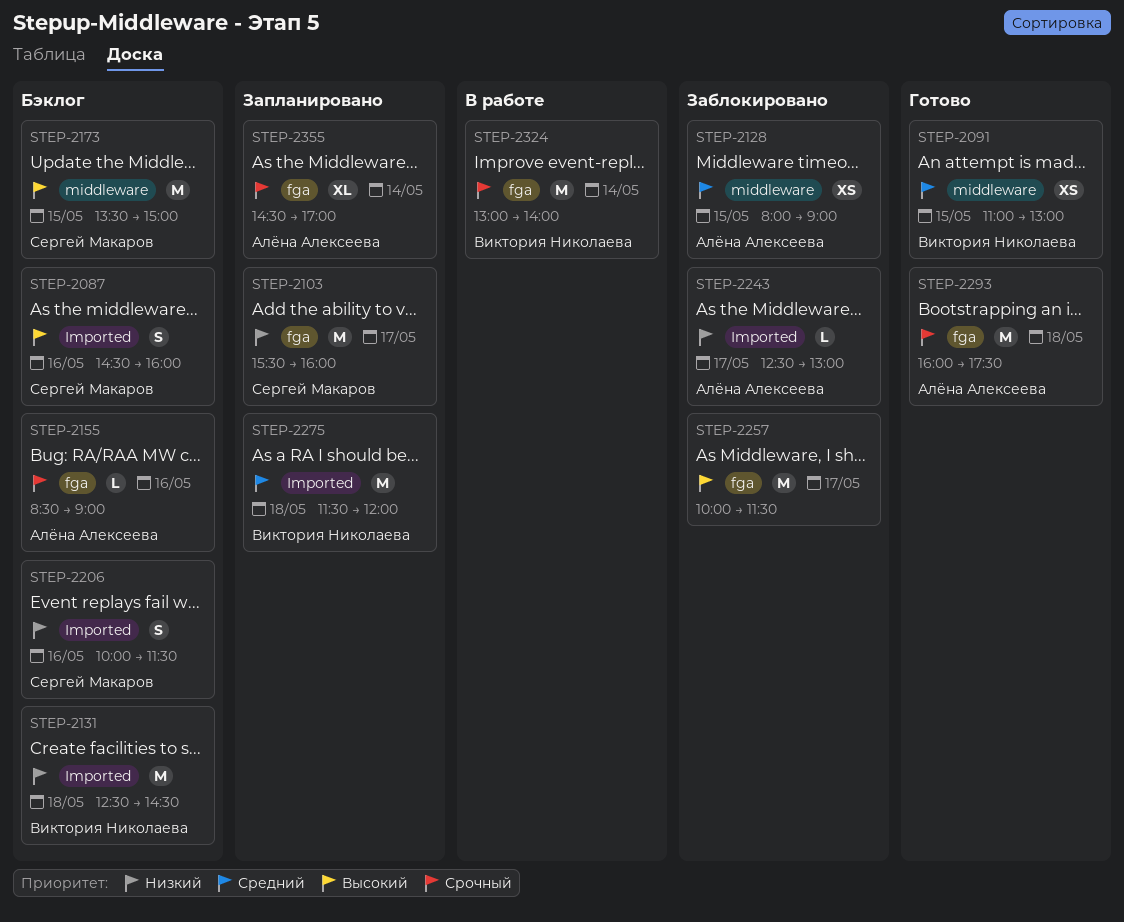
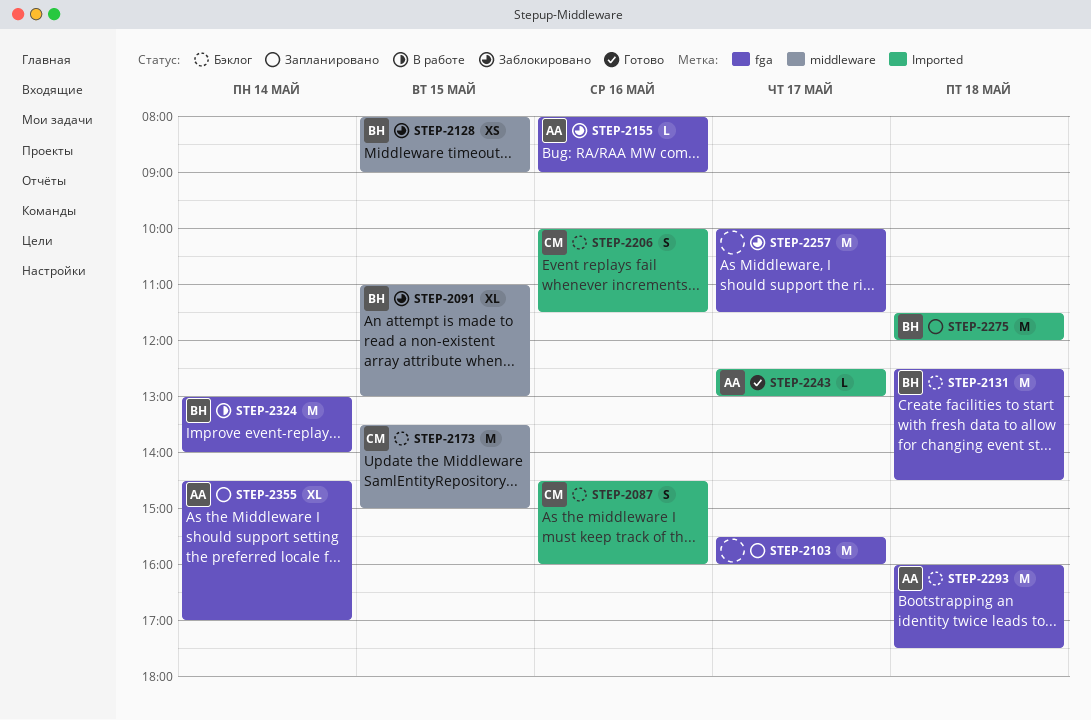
STEP-2091, status: Готово -> Заблокировано
STEP-2091, estimate: XS -> XL
STEP-2103, owner: Сергей Макаров -> none
STEP-2128, owner: Алёна Алексеева -> Виктория Николаева
STEP-2131, label: Imported -> fga
STEP-2155, status: Бэклог -> Заблокировано
STEP-2155, begins: 08:30 -> 08:00
STEP-2243, status: Заблокировано -> Готово
STEP-2293, status: Готово -> Бэклог

